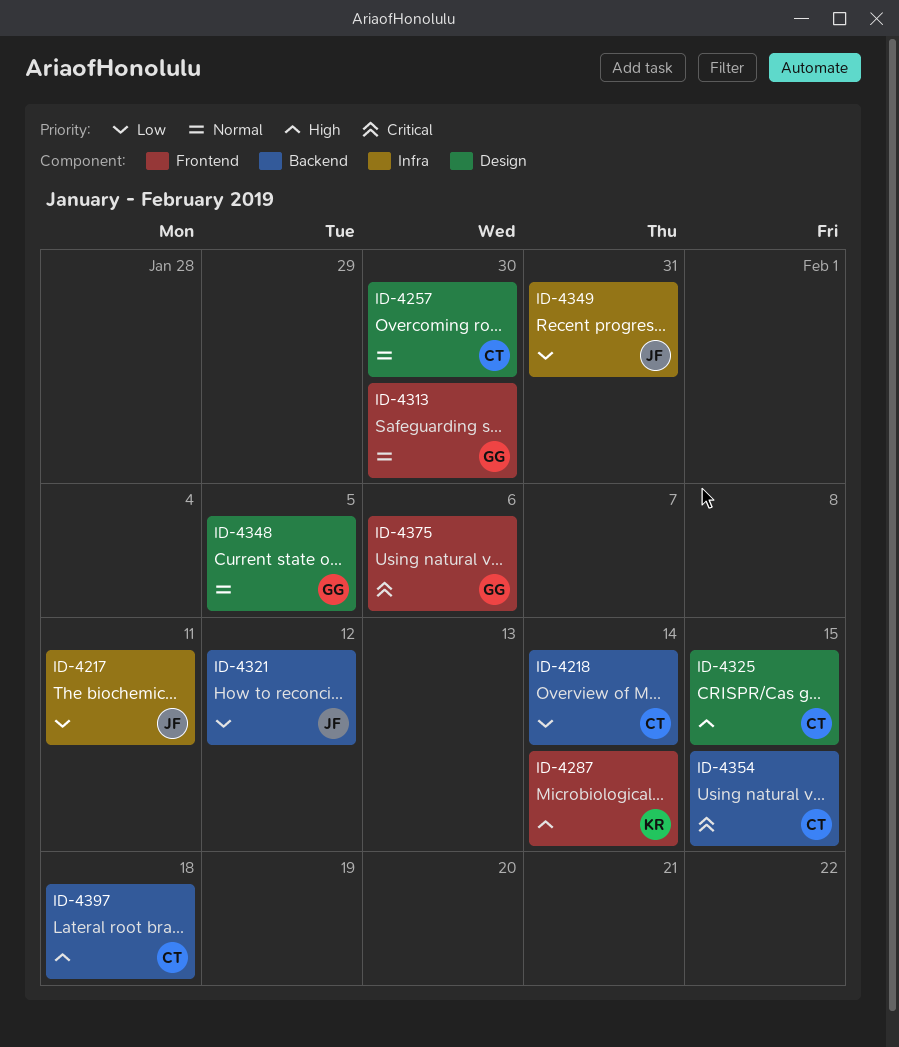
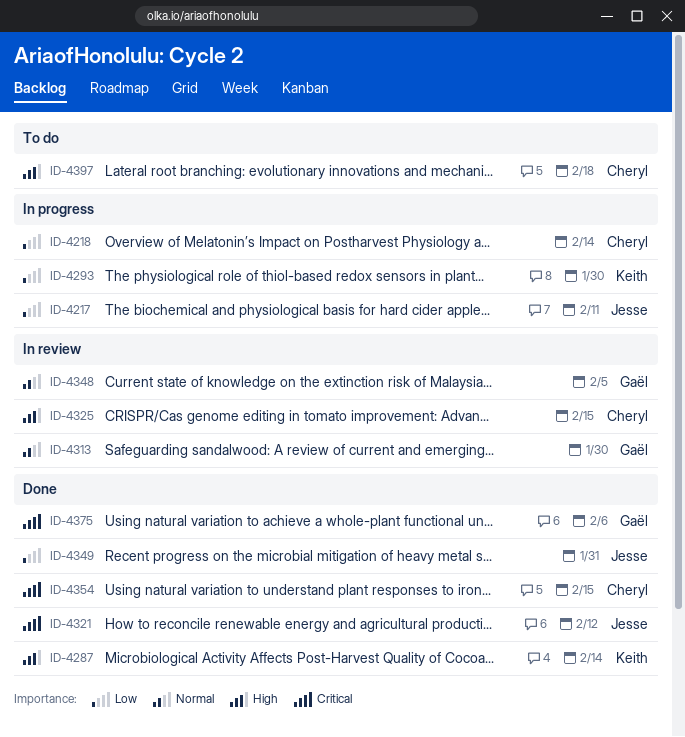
ID-4257: present -> none
ID-4293: none -> present
ID-4321, priority: Low -> Critical

